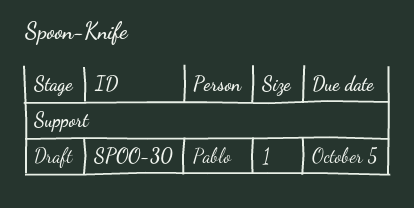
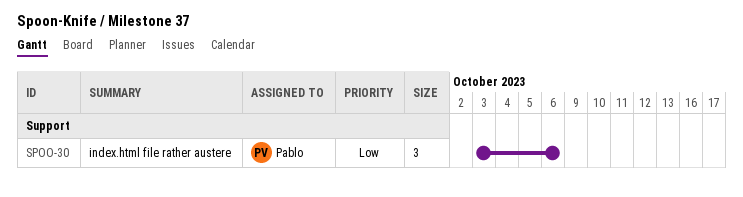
SPOO-30, estimate: 1 -> 3
SPOO-30, due: Oct 5 -> Oct 6

